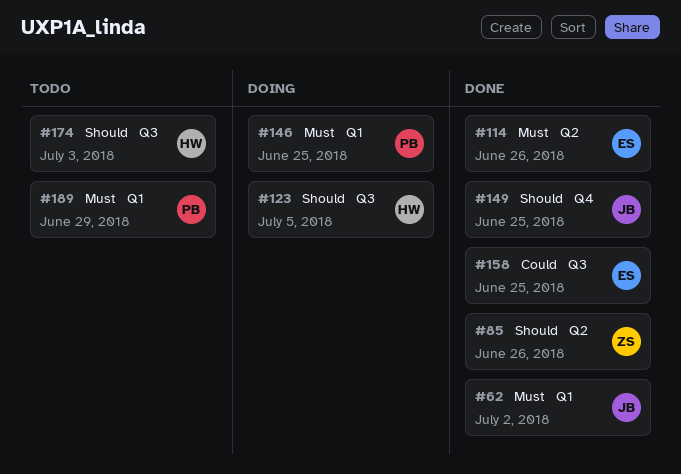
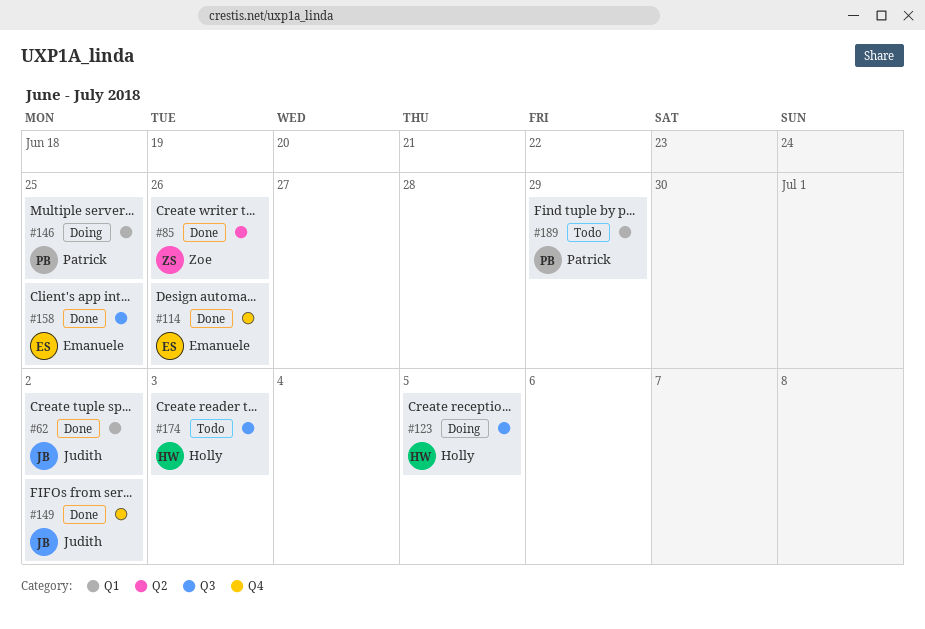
#114, label: Q2 -> Q4
#149, due: Jun 25 -> Jul 2

